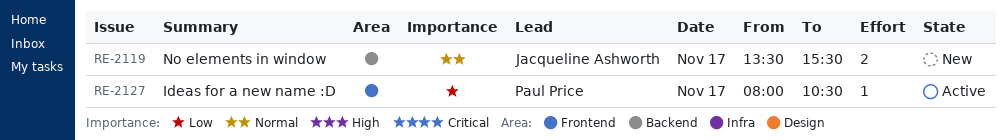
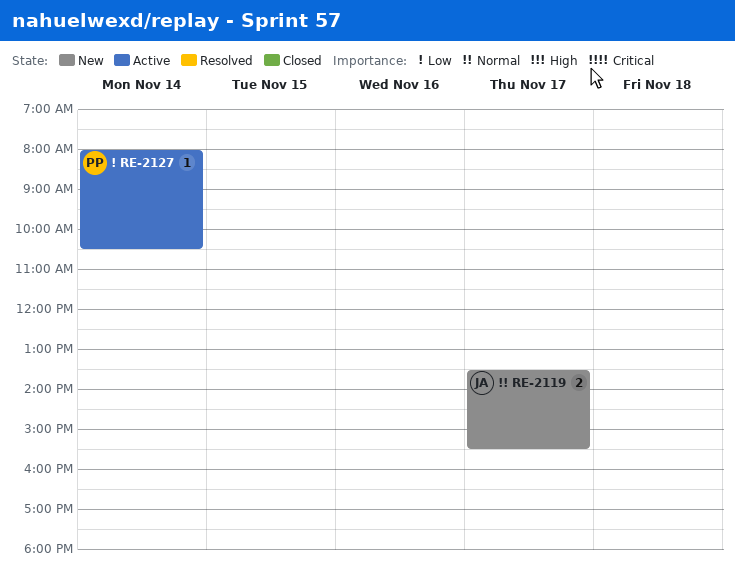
RE-2127, day: Nov 17 -> Nov 14

